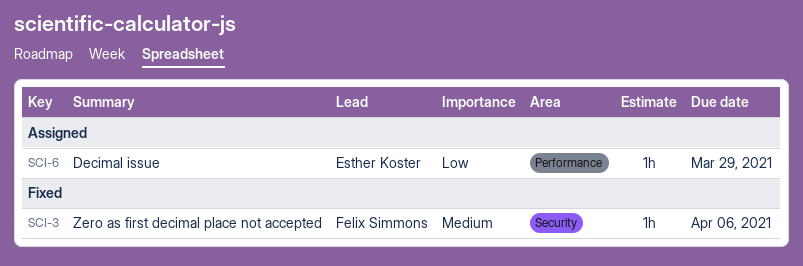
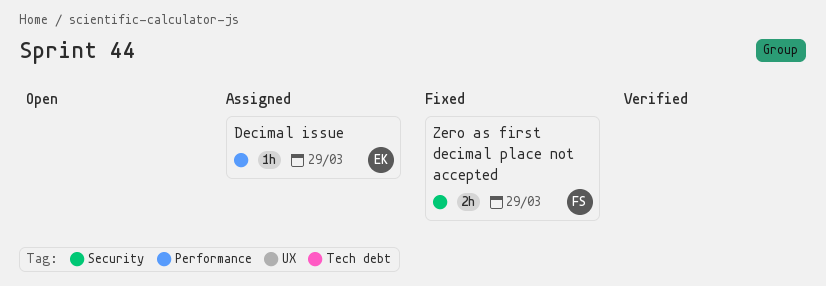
Zero as first decimal place not accepted, estimate: 1h -> 2h
Zero as first decimal place not accepted, due: Apr 6 -> Mar 29

